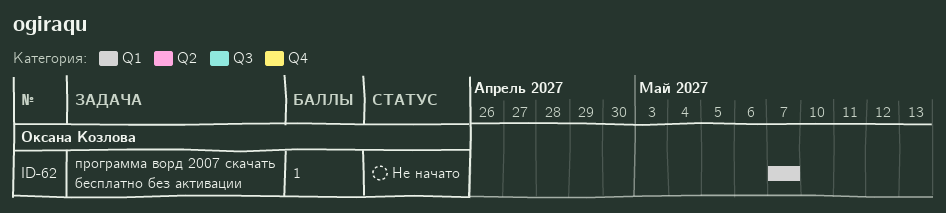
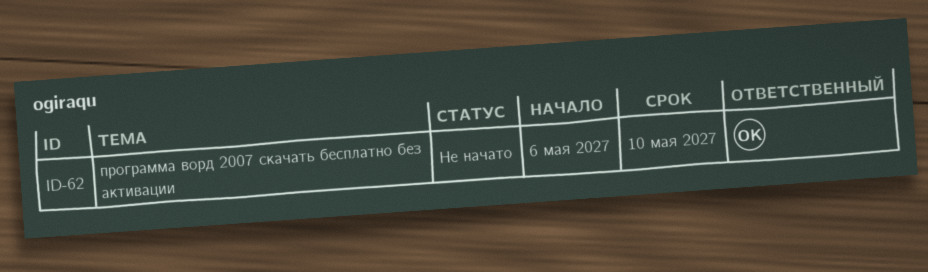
ID-62, start: May 7 -> May 6
ID-62, due: May 7 -> May 10

